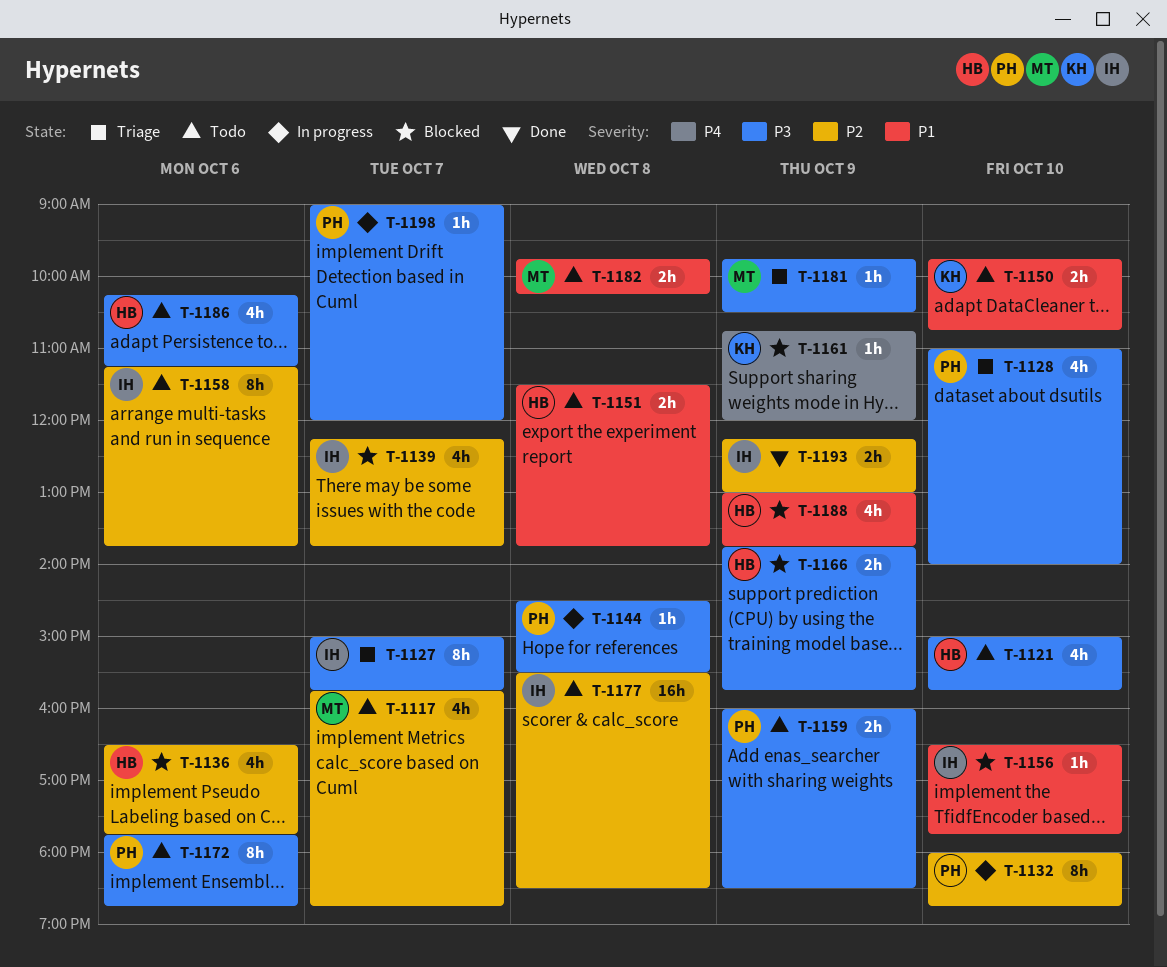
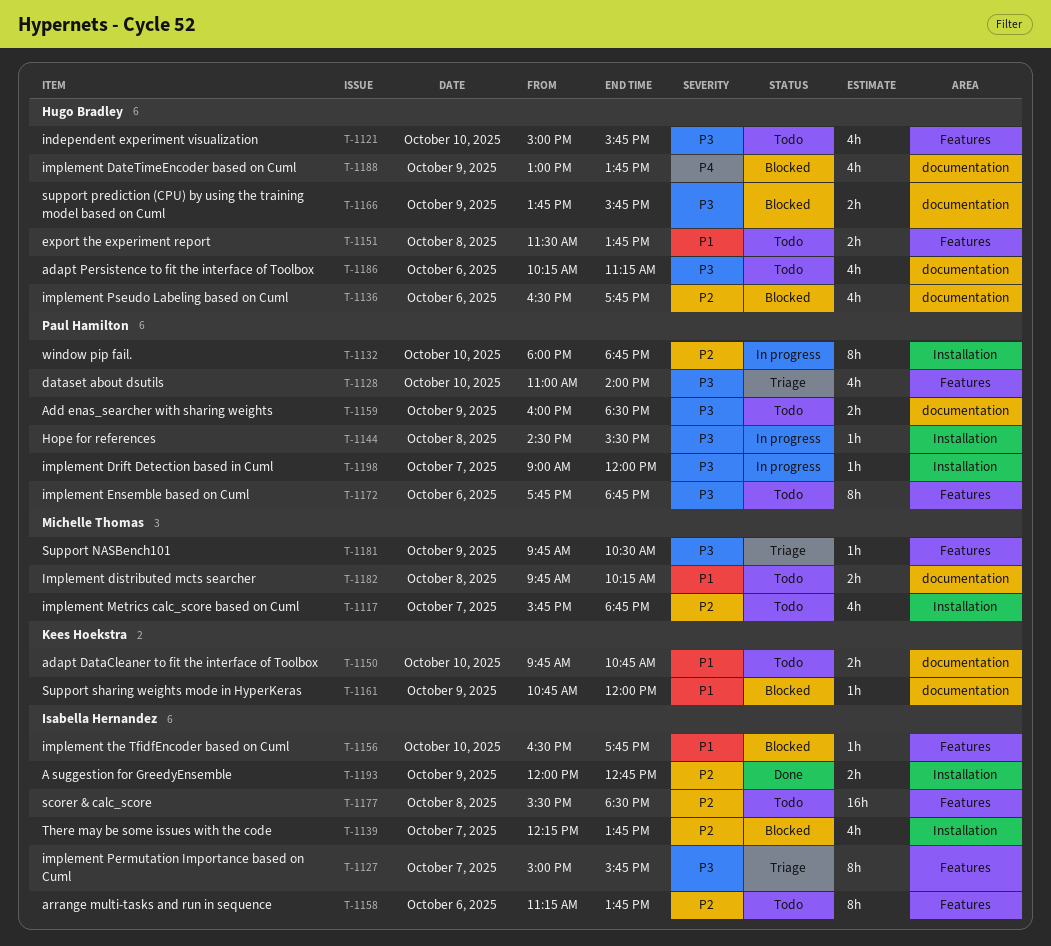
T-1161, priority: P4 -> P1
T-1188, priority: P1 -> P4
T-1193, begins: 12:15 -> 12:00
T-1193, ends: 13:00 -> 12:45

